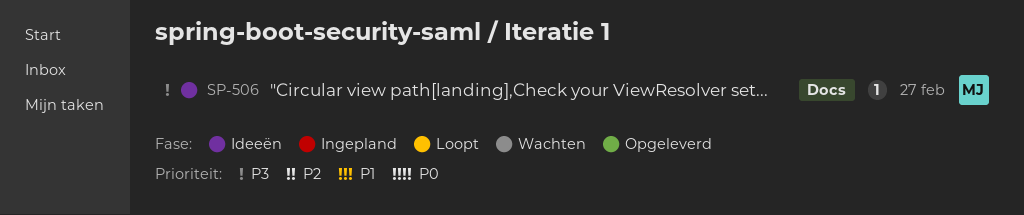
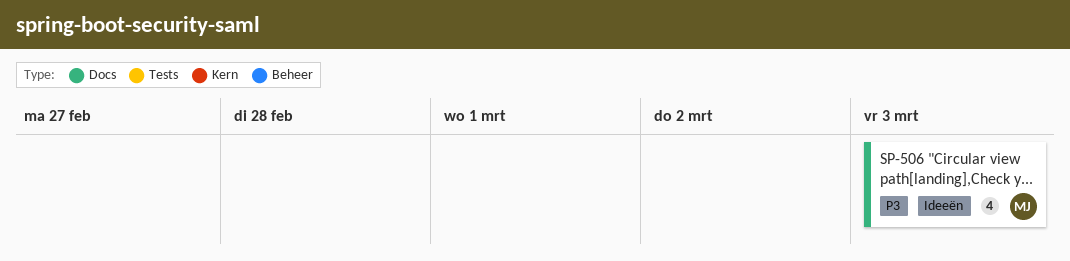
SP-506, estimate: 1 -> 4
SP-506, due: Feb 27 -> Mar 3

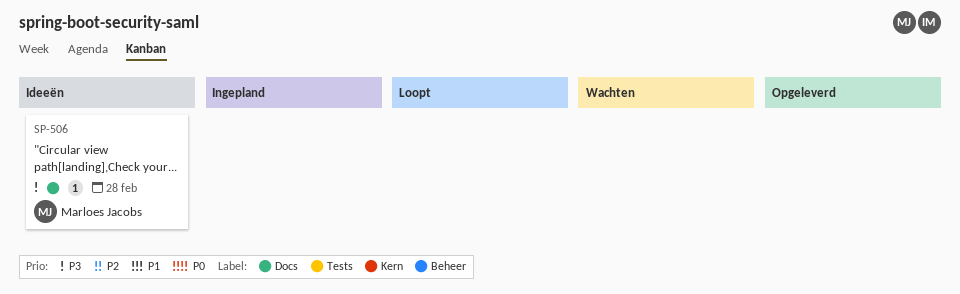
SP-506, estimate: 4 -> 1
SP-506, due: Mar 3 -> Feb 28

